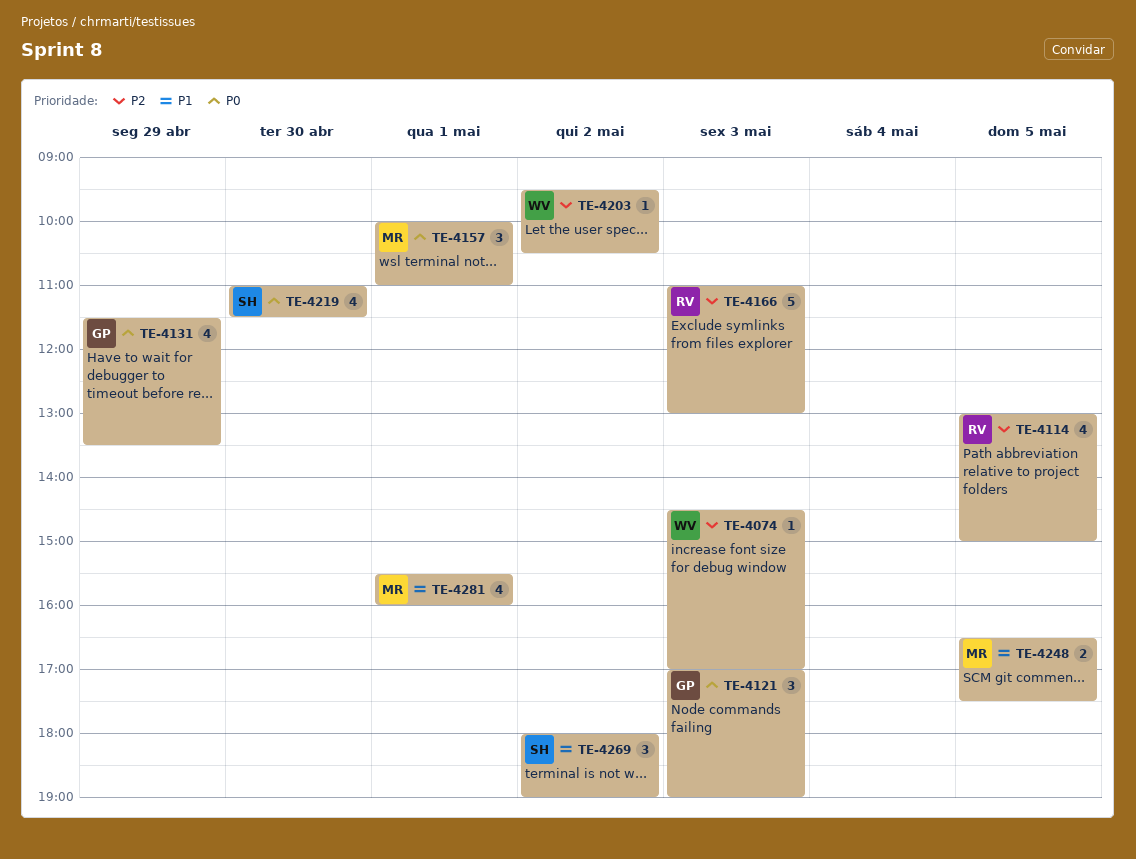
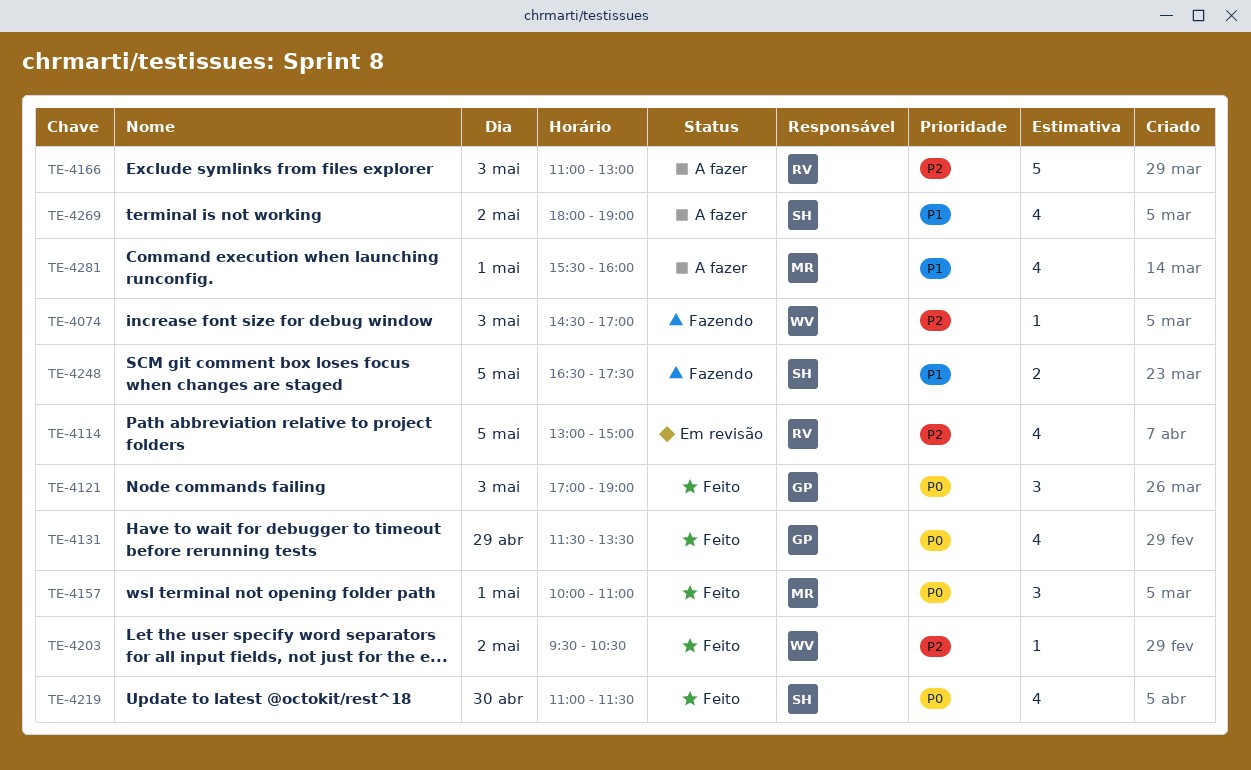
TE-4248, owner: MR -> SH
TE-4269, estimate: 3 -> 4

